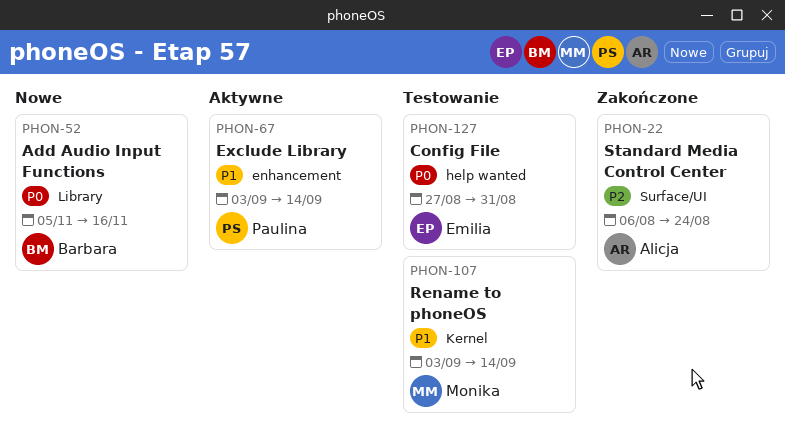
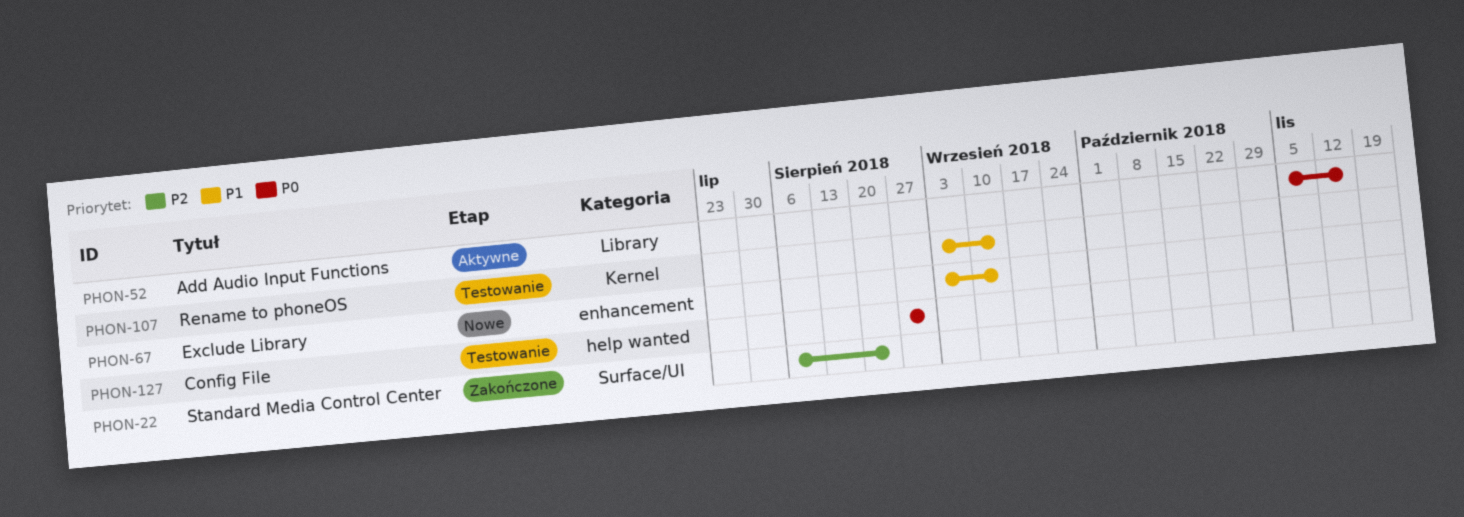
PHON-52, status: Nowe -> Aktywne
PHON-67, status: Aktywne -> Nowe

